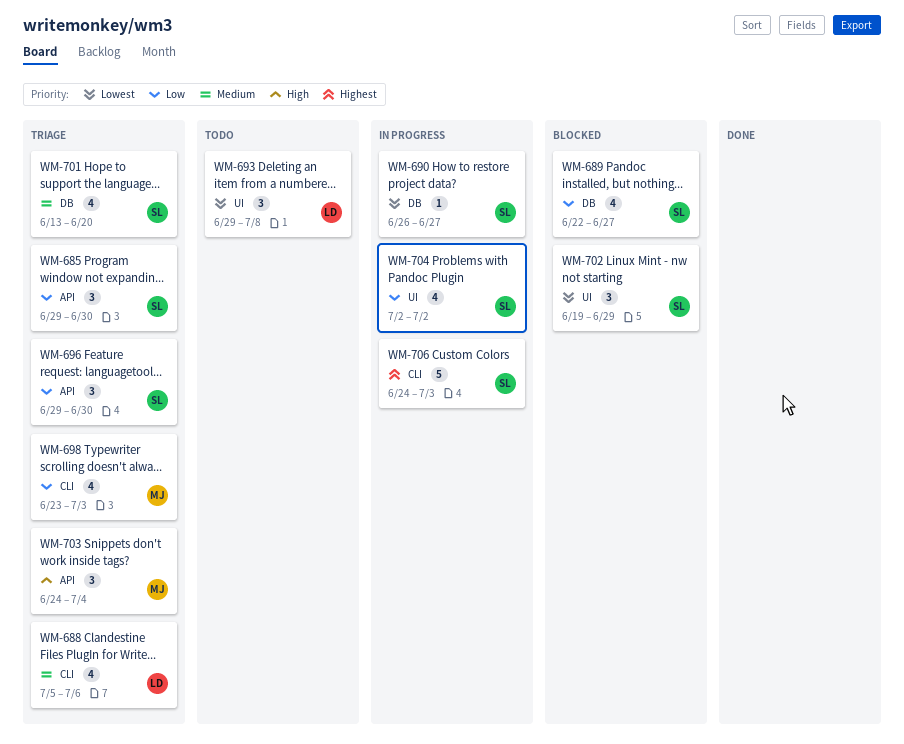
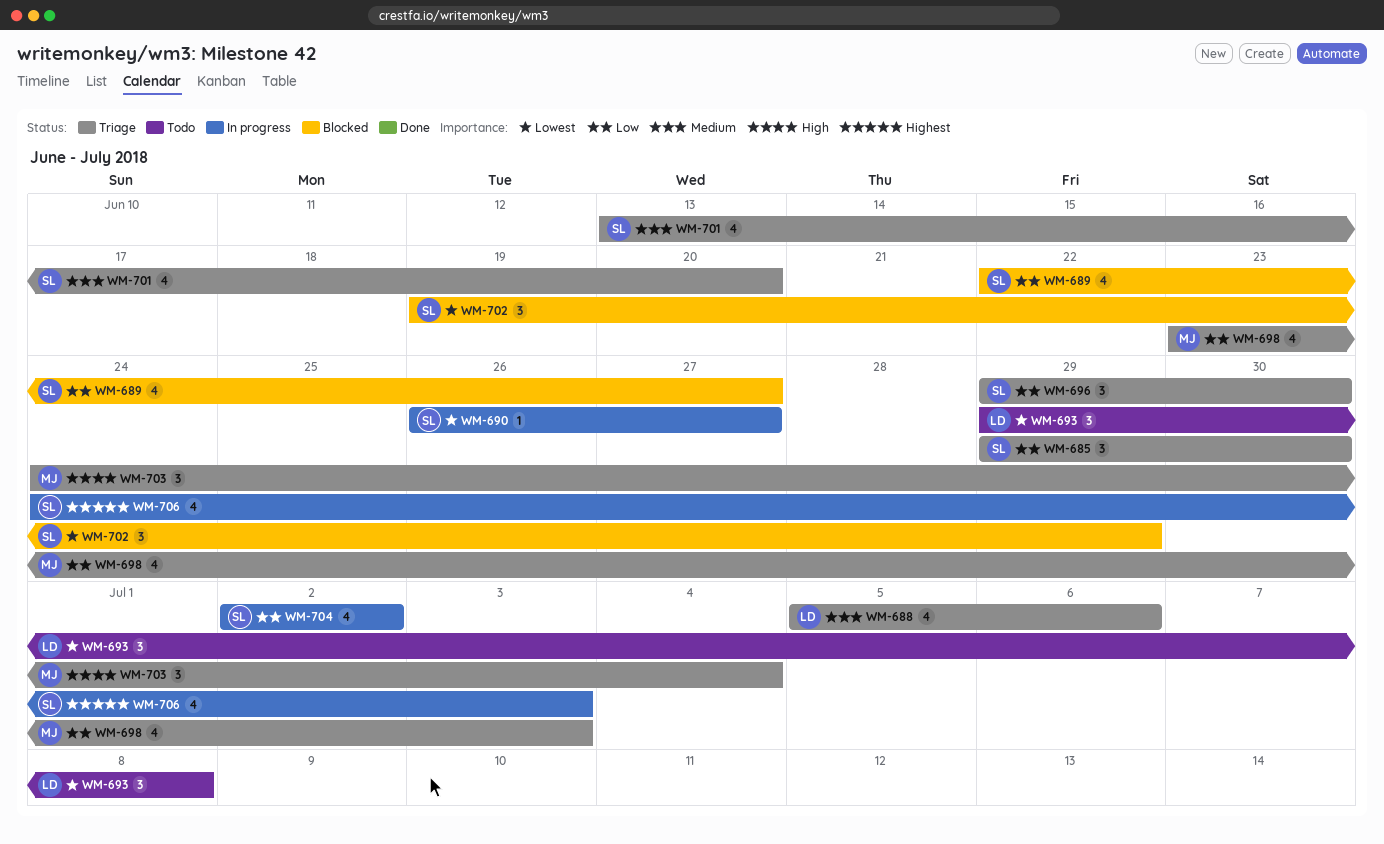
WM-706, estimate: 5 -> 4

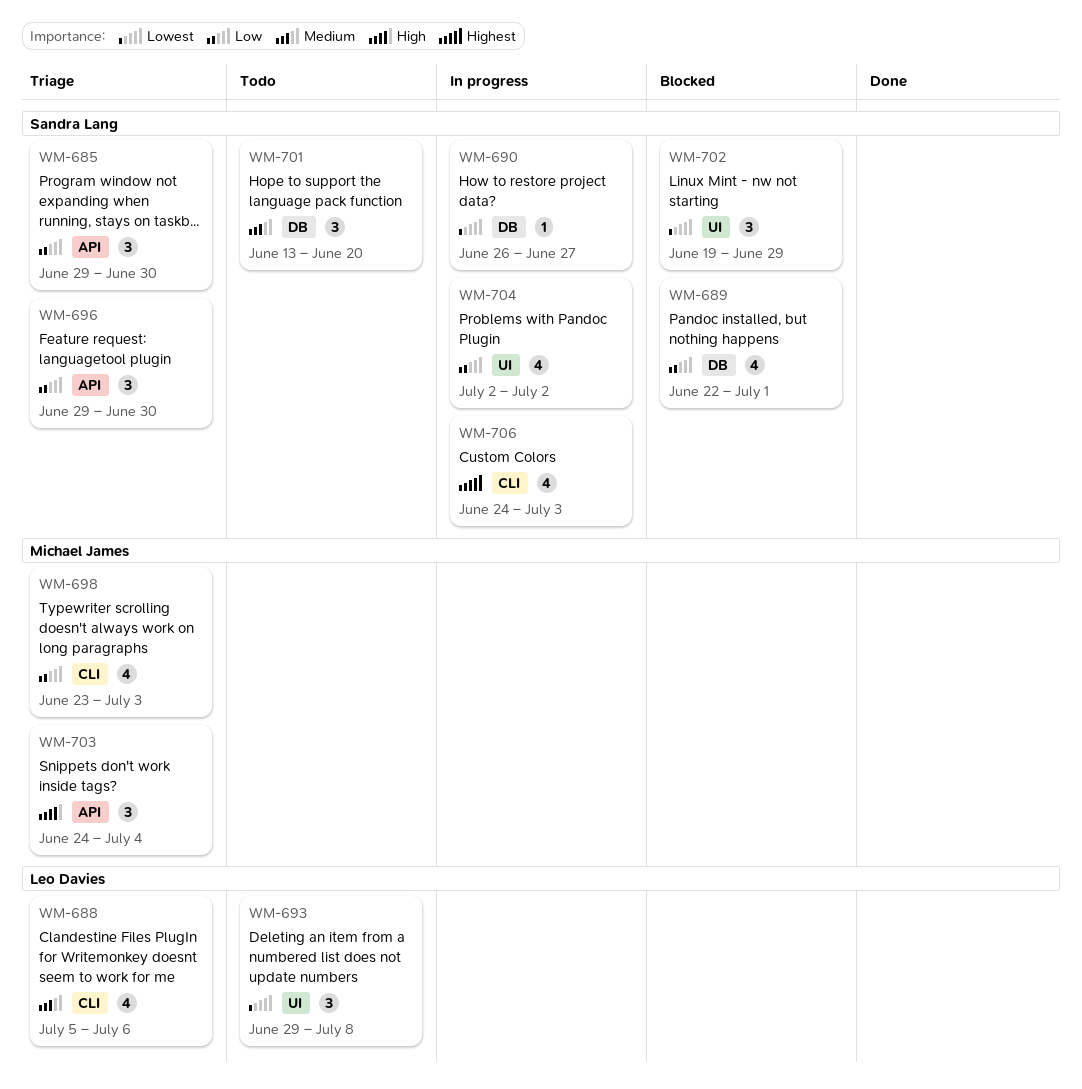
WM-689, due: Jun 27 -> Jul 1
WM-701, status: Triage -> Todo
WM-701, estimate: 4 -> 3

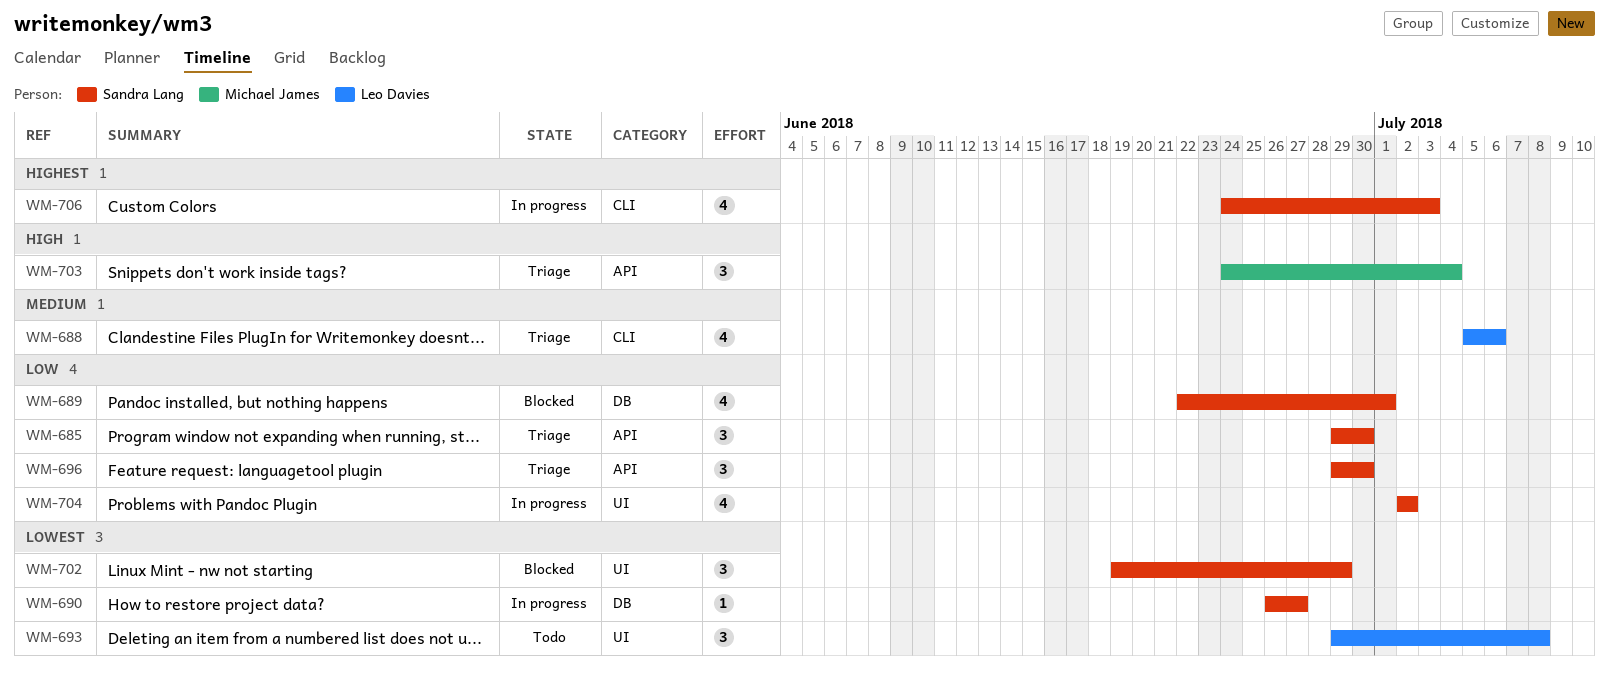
WM-698: present -> none
WM-701: present -> none

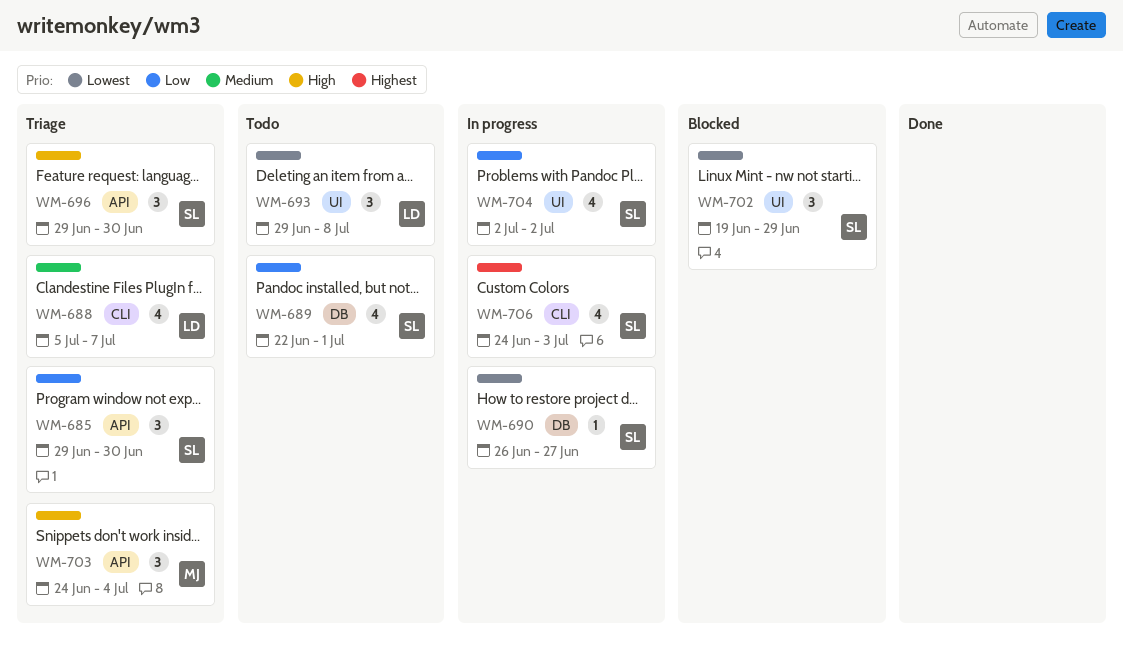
WM-688, due: Jul 6 -> Jul 7
WM-689, status: Blocked -> Todo
WM-696, priority: Low -> High

